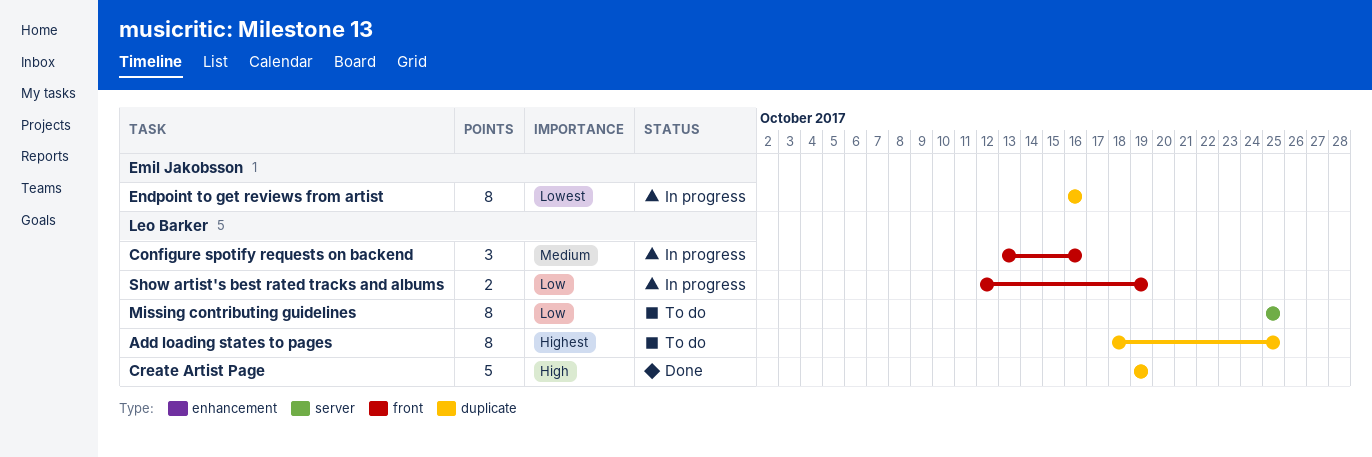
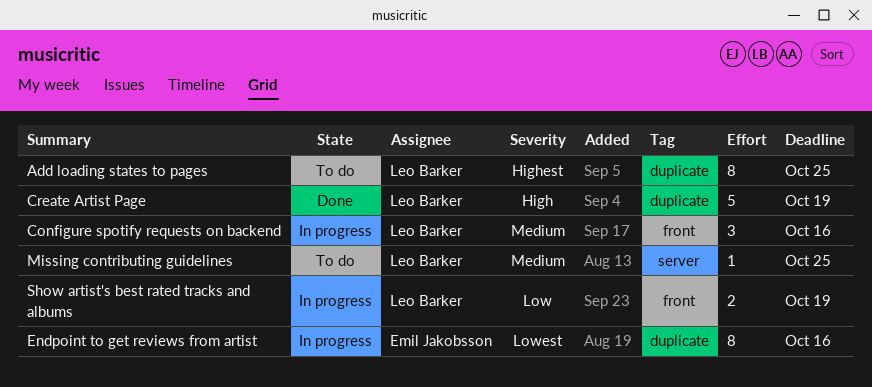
Missing contributing guidelines, priority: Low -> Medium
Missing contributing guidelines, estimate: 8 -> 1

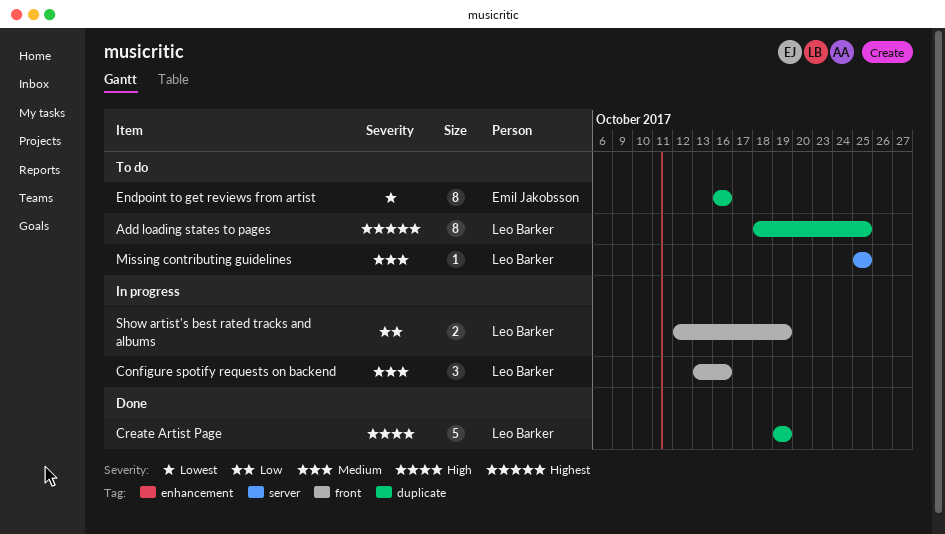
Endpoint to get reviews from artist, status: In progress -> To do

